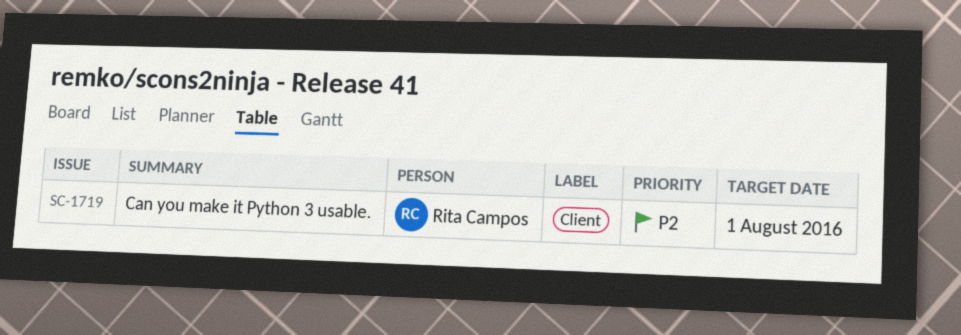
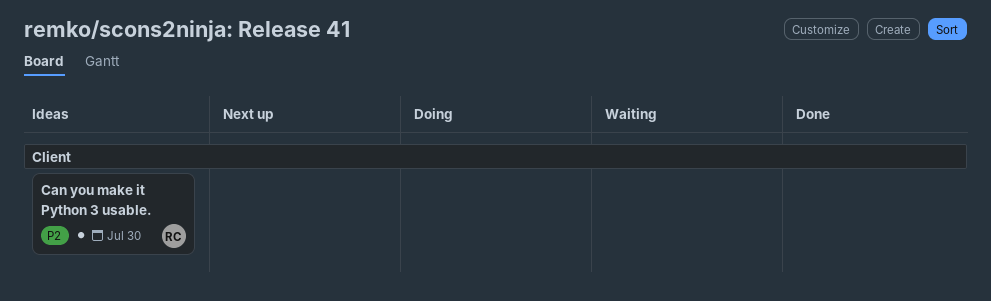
Can you make it Python 3 usable., due: Aug 1 -> Jul 30

